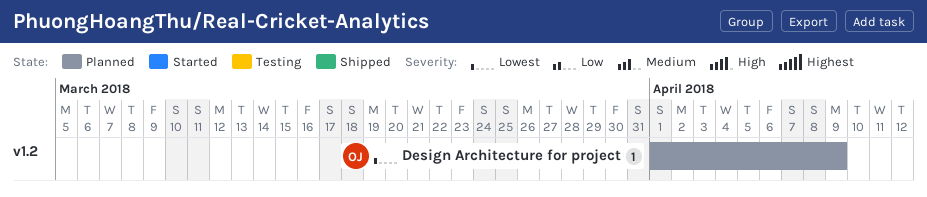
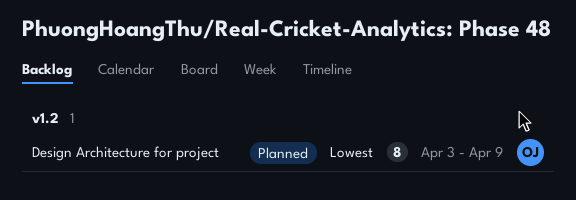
Design Architecture for project, estimate: 1 -> 8
Design Architecture for project, start: Apr 1 -> Apr 3

